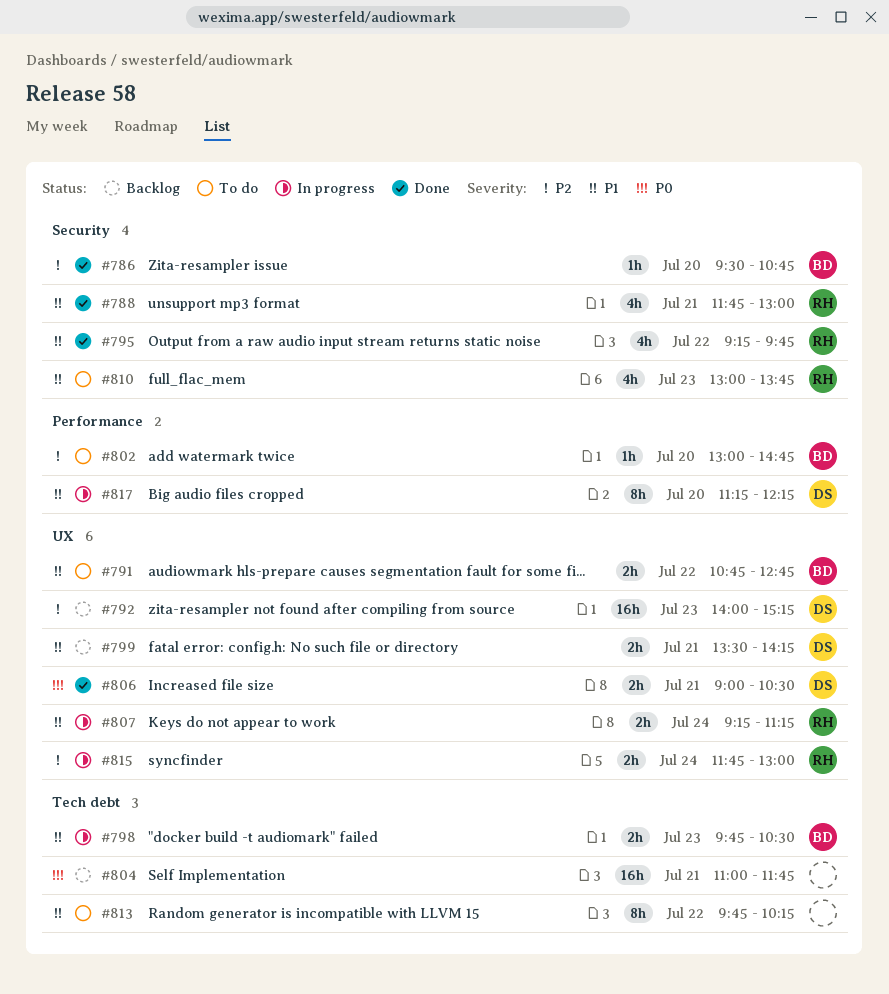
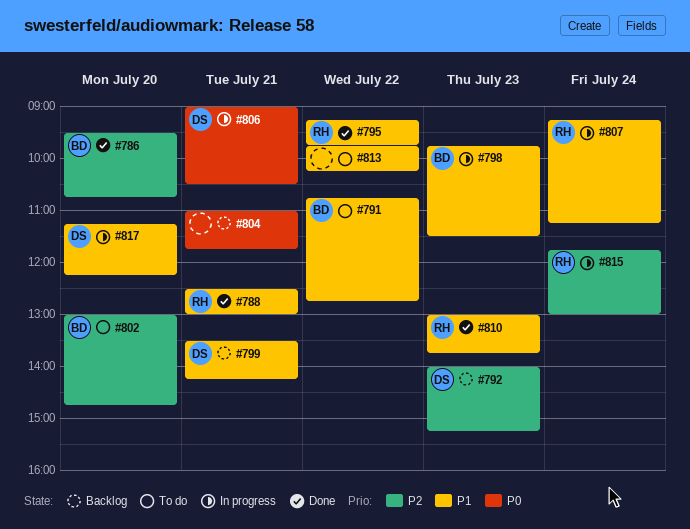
#788, begins: 11:45 -> 12:30
#798, ends: 10:30 -> 11:30
#806, status: Done -> In progress
#810, status: To do -> Done

